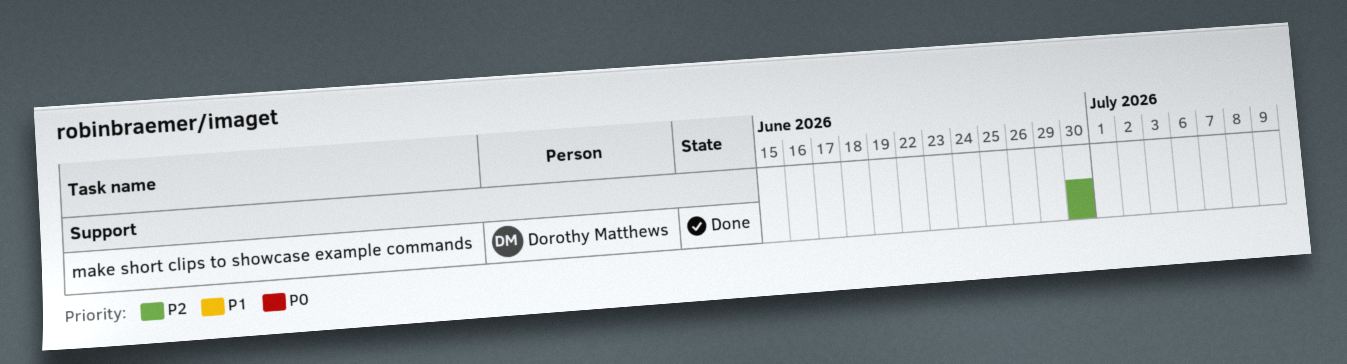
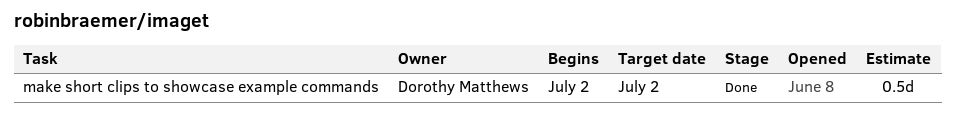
make short clips to showcase example commands, start: Jun 30 -> Jul 2
make short clips to showcase example commands, due: Jun 30 -> Jul 2

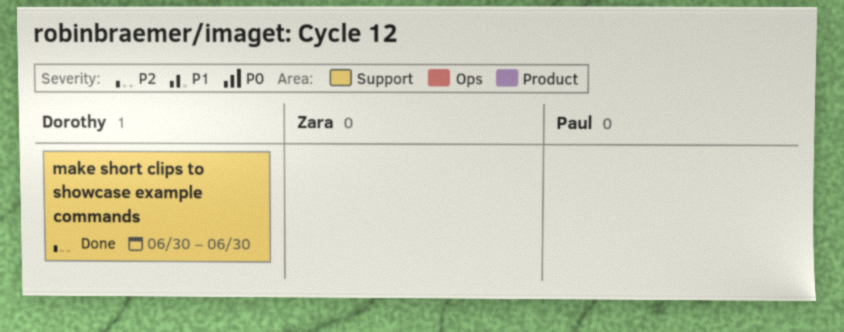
make short clips to showcase example commands, start: Jul 2 -> Jun 30
make short clips to showcase example commands, due: Jul 2 -> Jun 30

